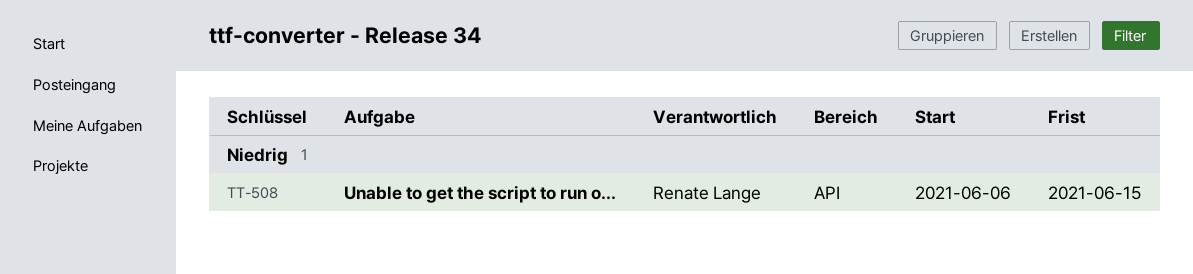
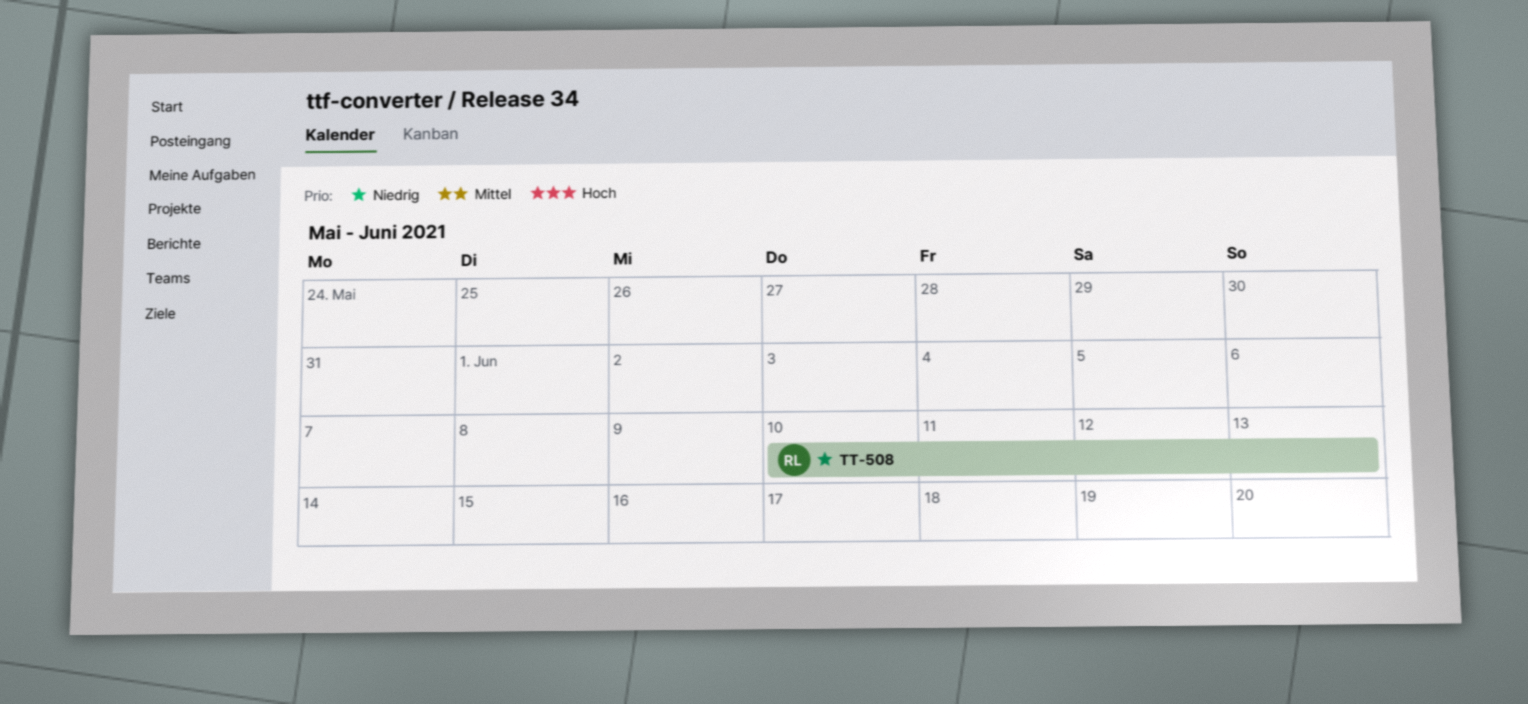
TT-508, start: Jun 6 -> Jun 10
TT-508, due: Jun 15 -> Jun 13

